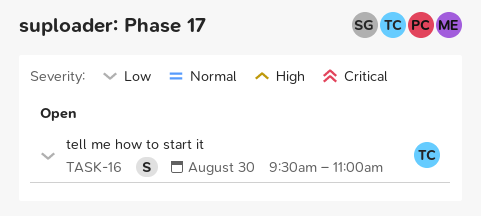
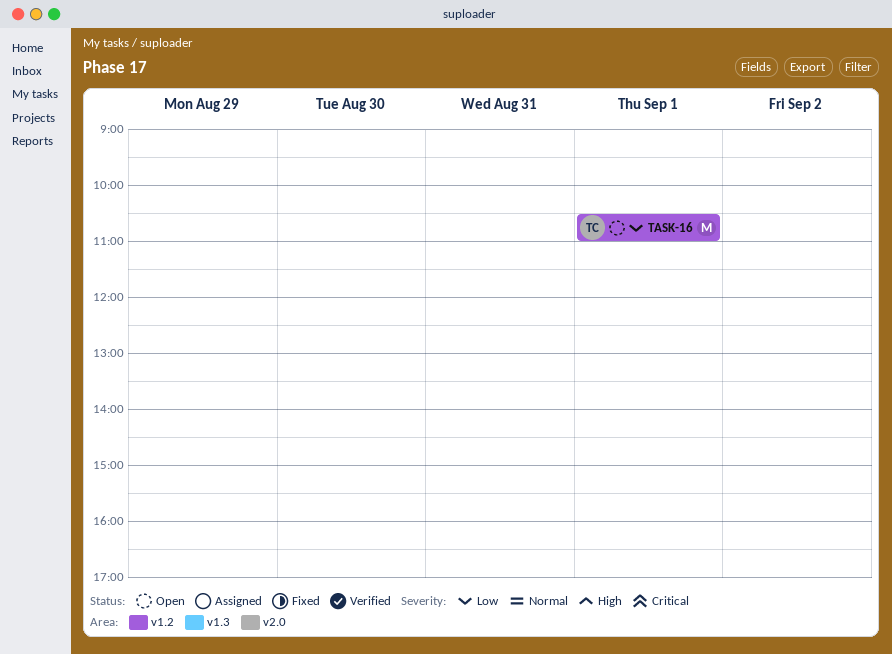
TASK-16, estimate: S -> M
TASK-16, day: Aug 30 -> Sep 1
TASK-16, begins: 09:30 -> 10:30

